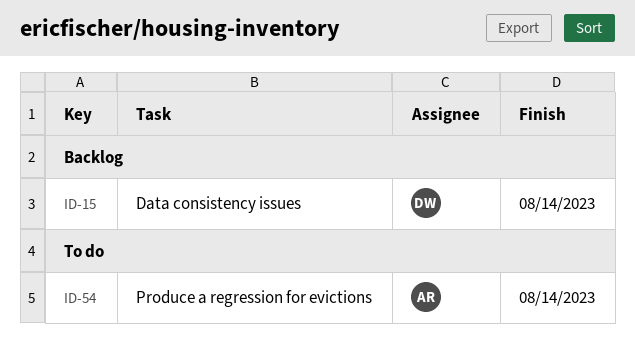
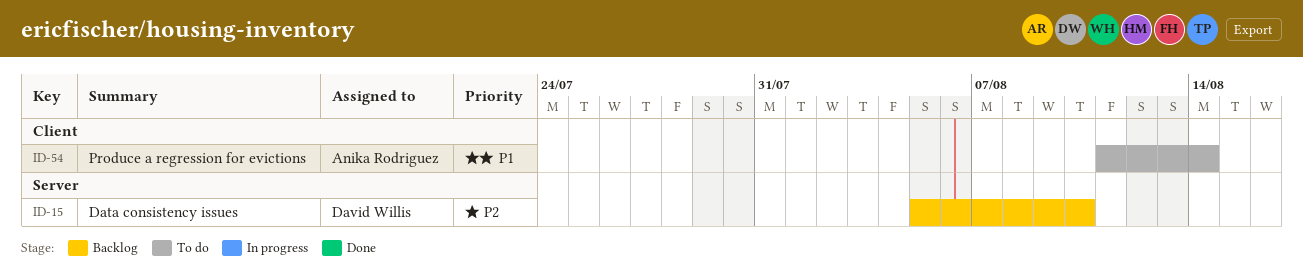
ID-15, due: Aug 14 -> Aug 10

